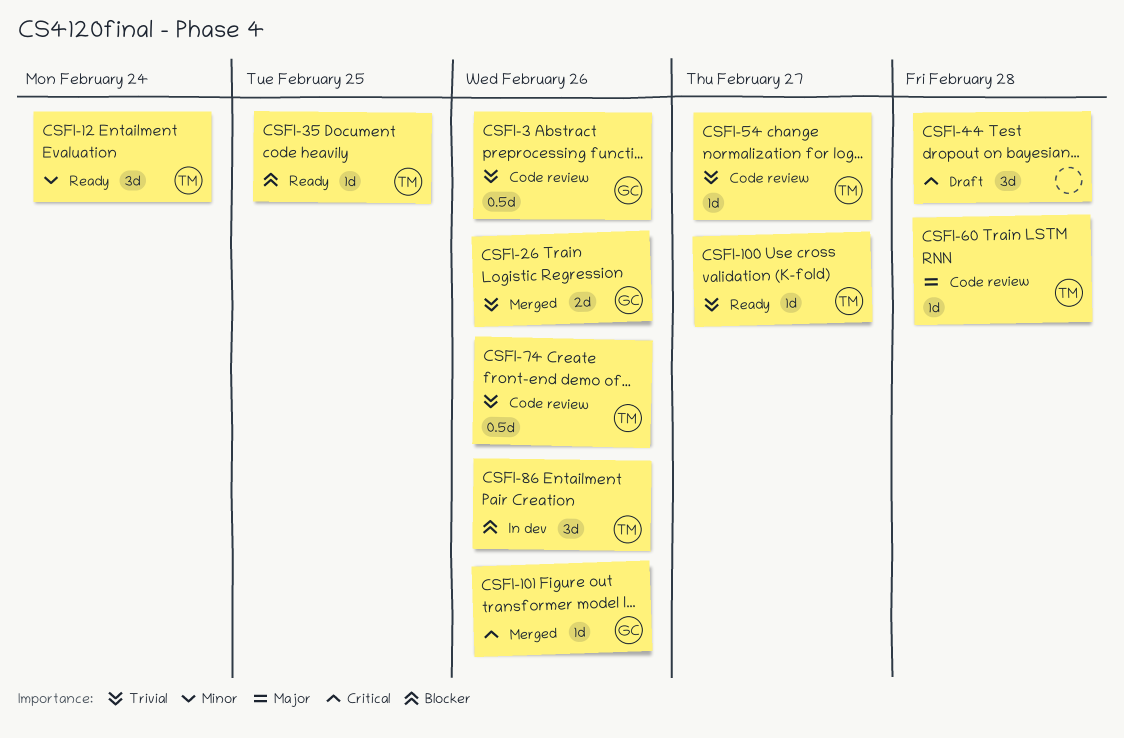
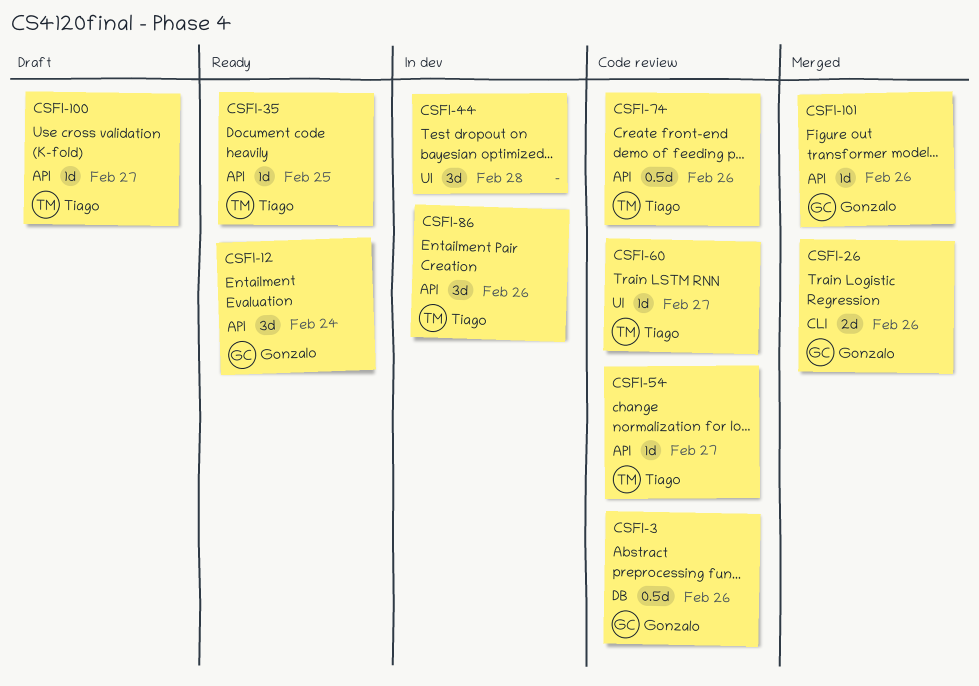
CSFI-12, owner: Tiago -> Gonzalo
CSFI-44, status: Draft -> In dev
CSFI-60, due: Feb 28 -> Feb 27
CSFI-100, status: Ready -> Draft

